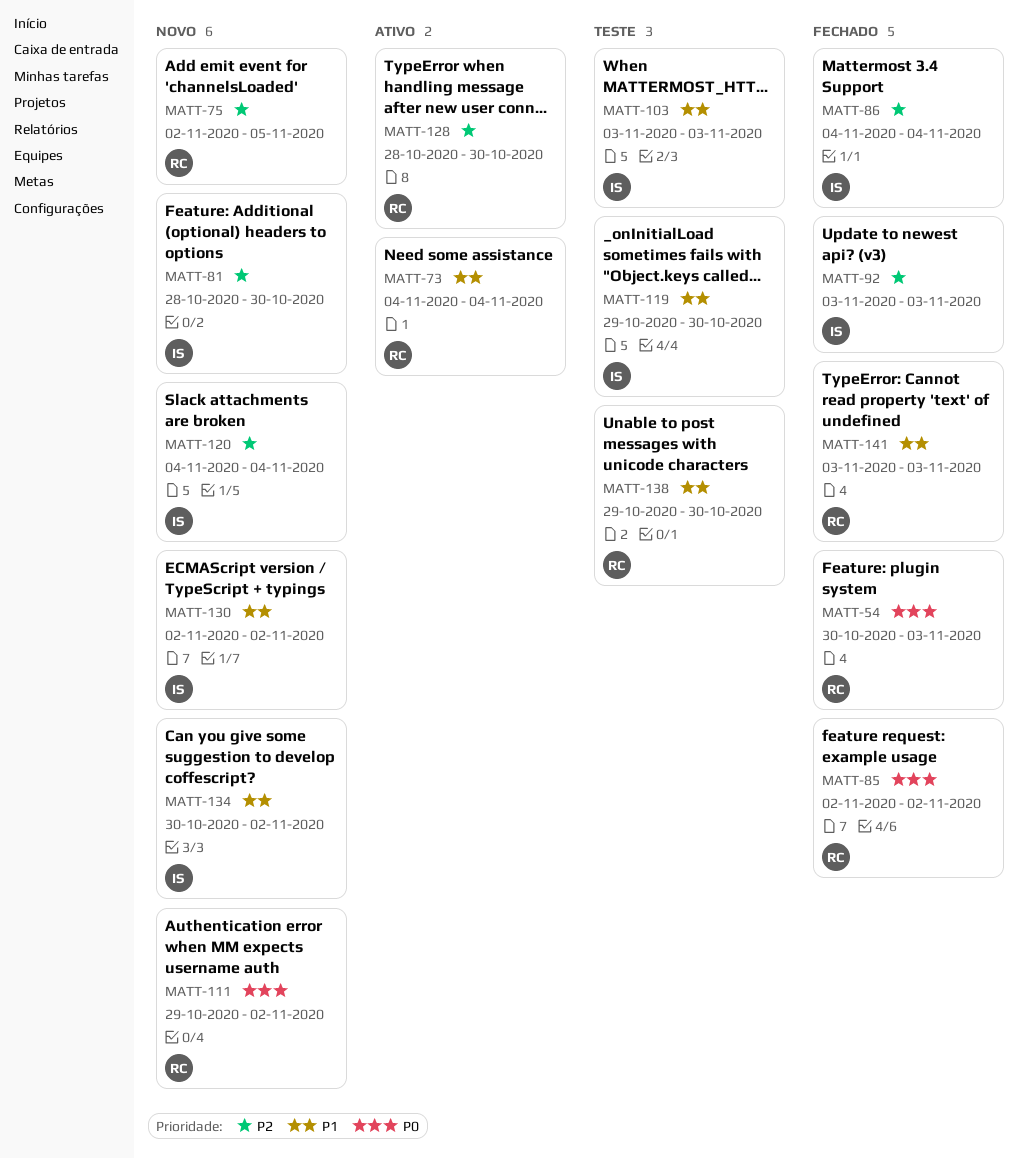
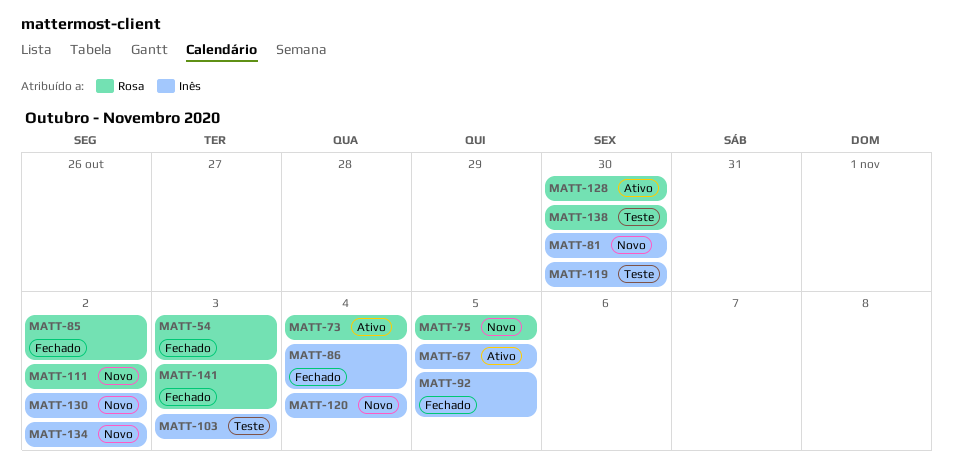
MATT-67: none -> present
MATT-92, due: Nov 3 -> Nov 5

